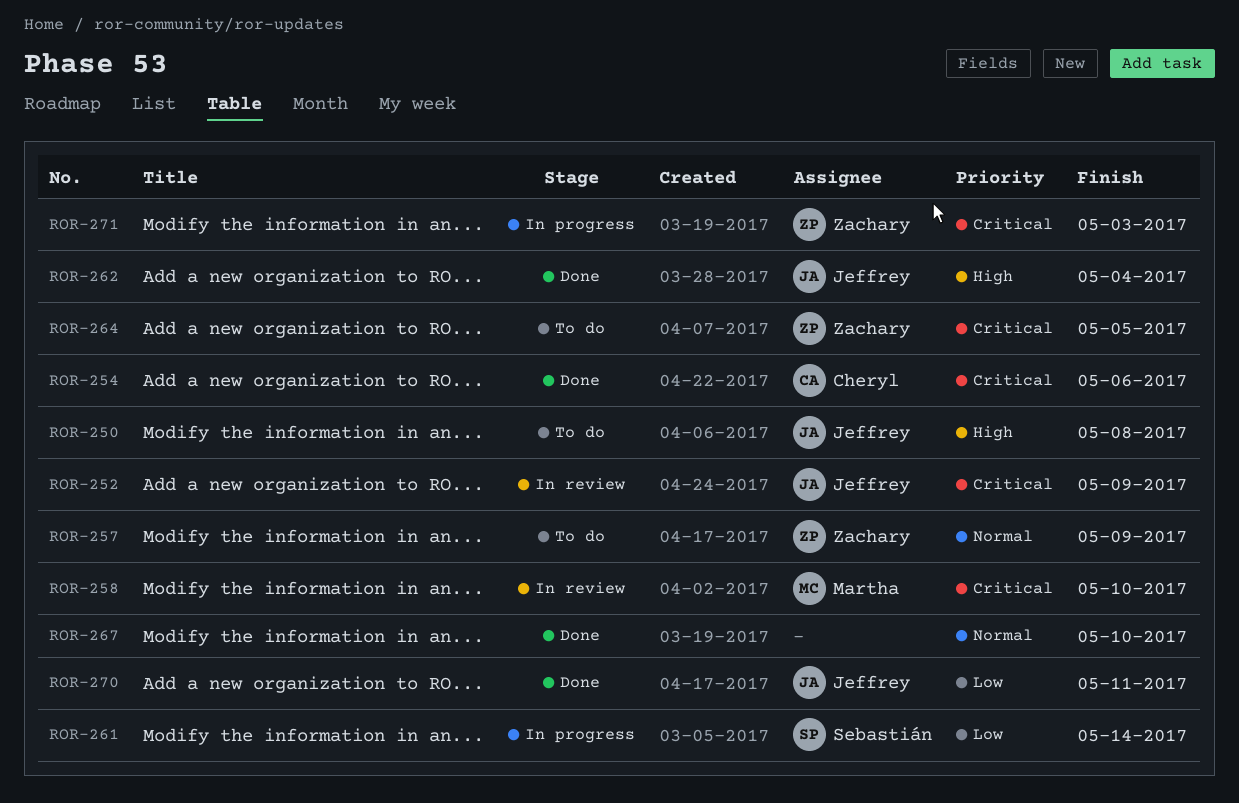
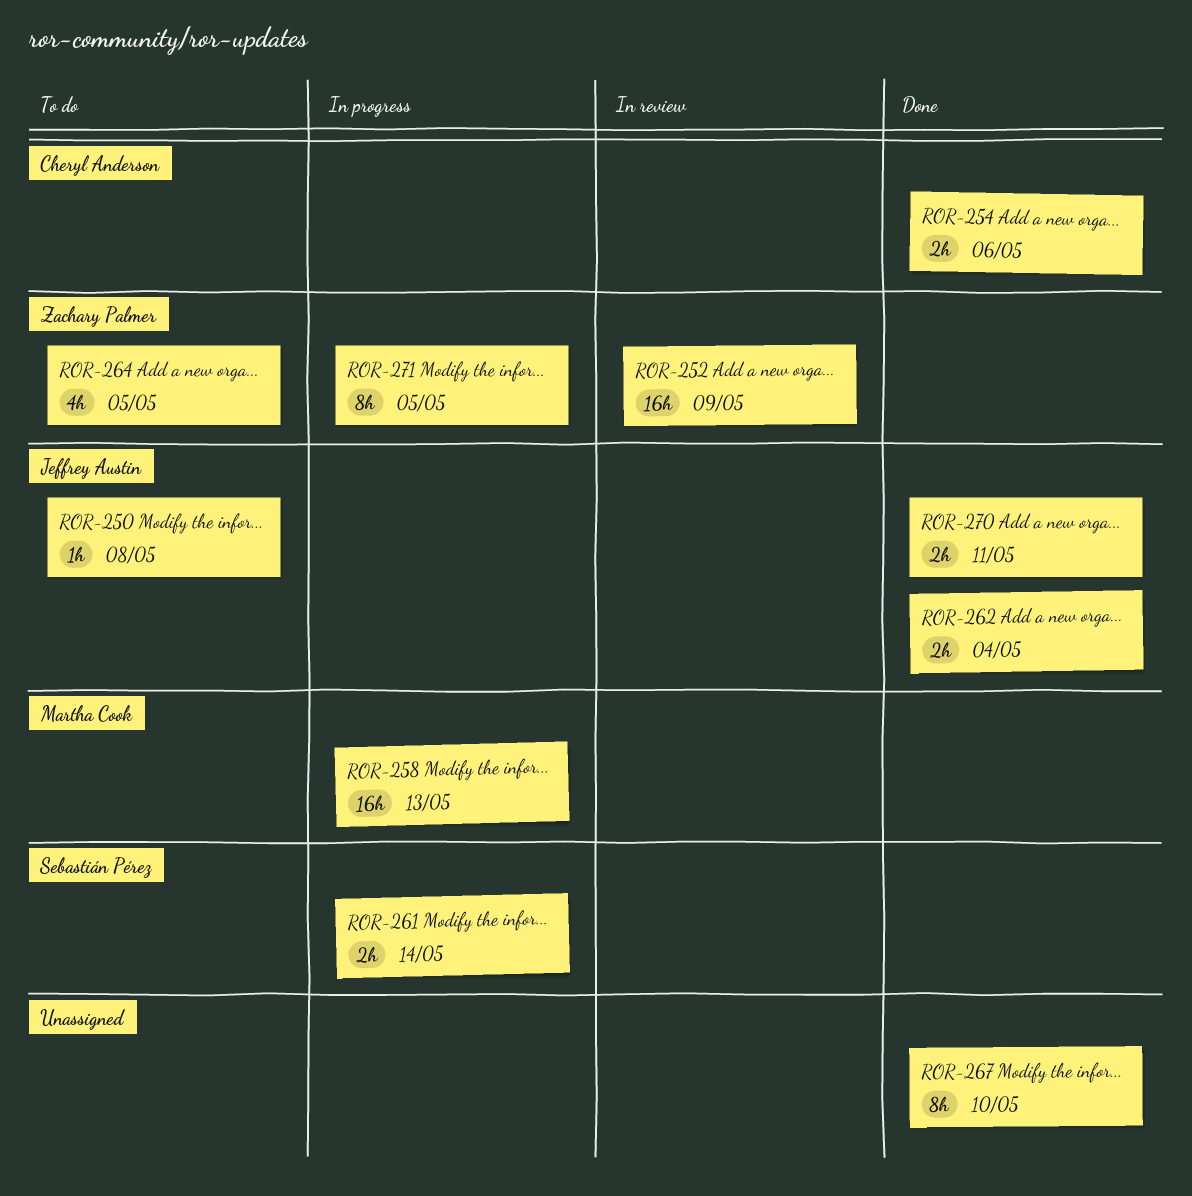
ROR-252, owner: Jeffrey Austin -> Zachary Palmer
ROR-257: present -> none
ROR-258, status: In review -> In progress
ROR-258, due: May 10 -> May 13
ROR-271, due: May 3 -> May 5

